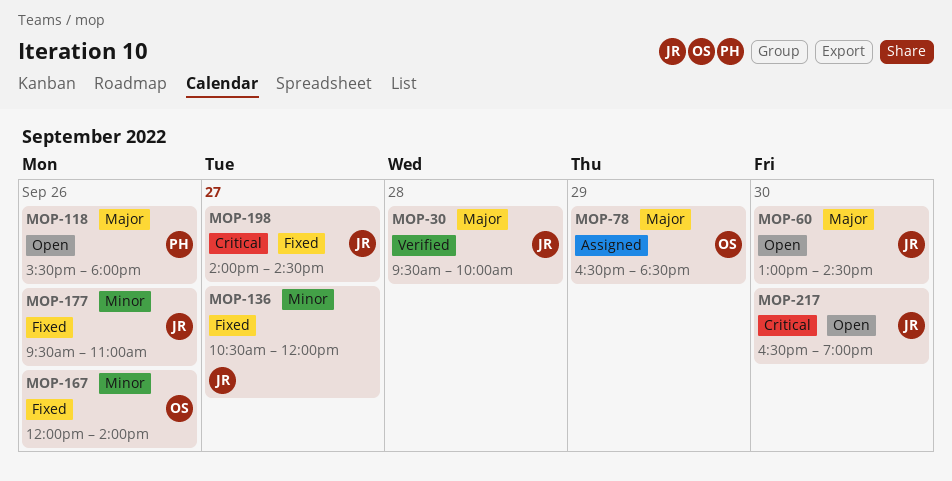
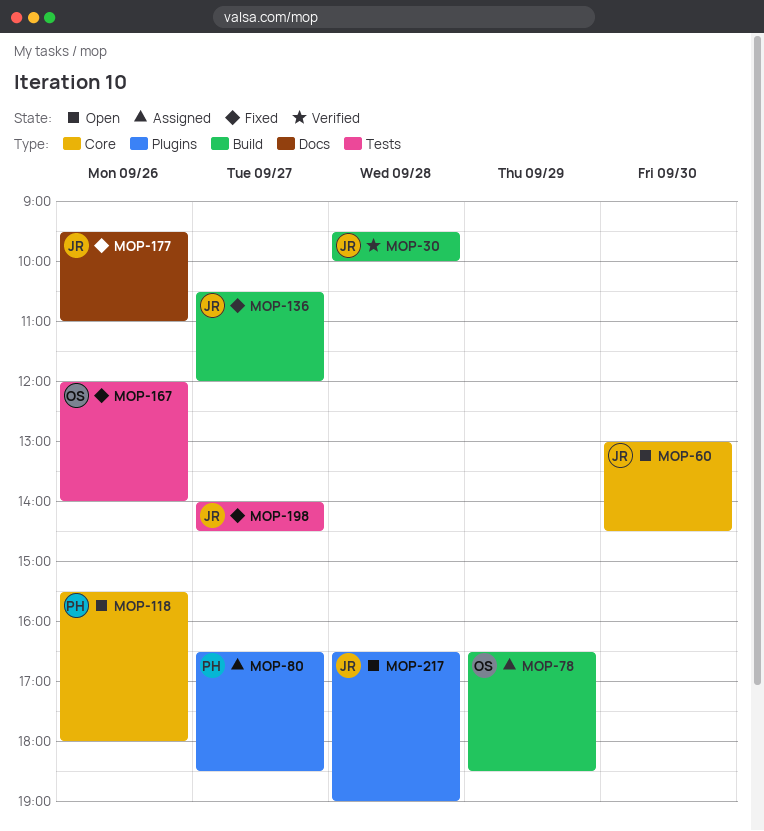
MOP-80: none -> present
MOP-217, day: Sep 30 -> Sep 28

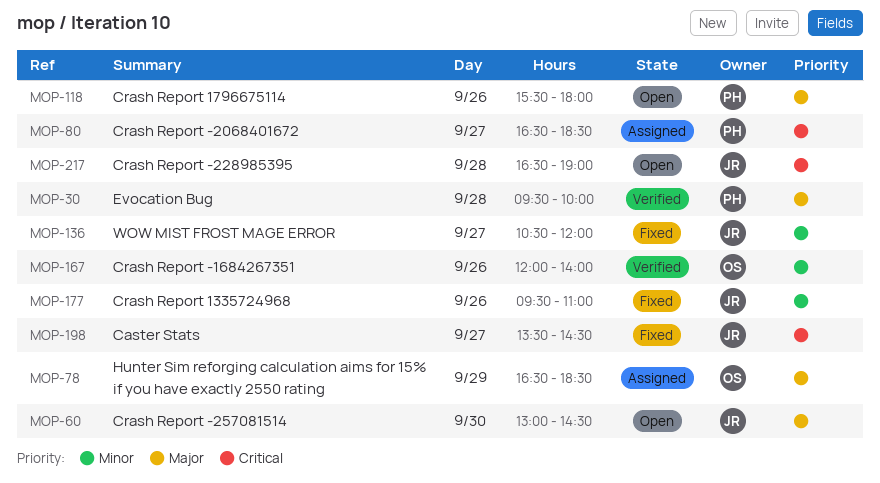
MOP-30, owner: JR -> PH
MOP-167, status: Fixed -> Verified
MOP-198, begins: 14:00 -> 13:30

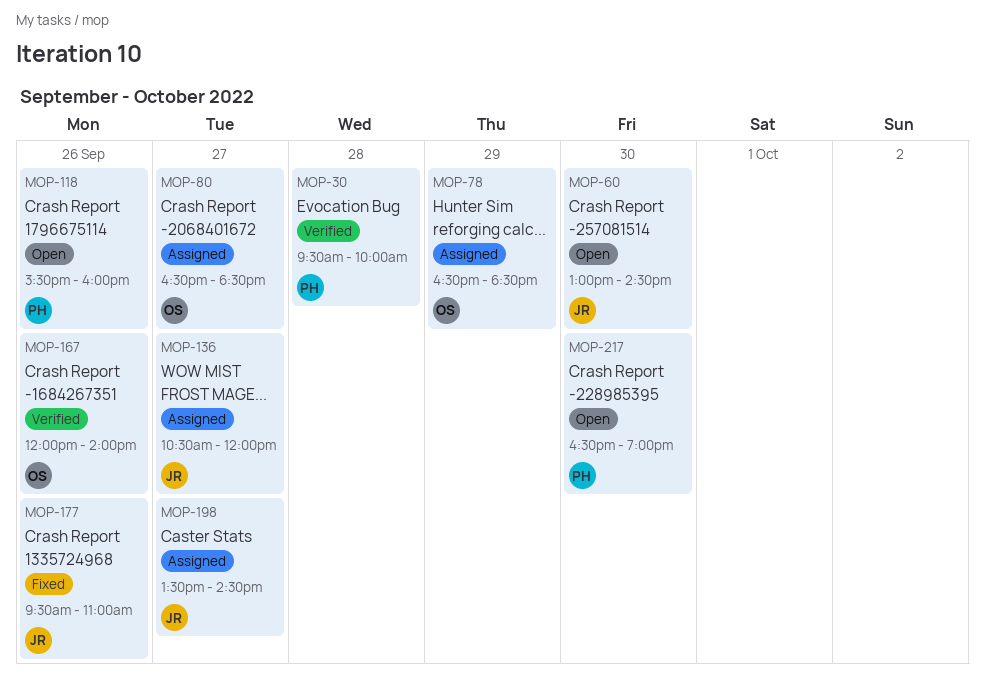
MOP-80, owner: PH -> OS
MOP-118, ends: 18:00 -> 16:00
MOP-136, status: Fixed -> Assigned
MOP-198, status: Fixed -> Assigned
MOP-217, owner: JR -> PH
MOP-217, day: Sep 28 -> Sep 30

